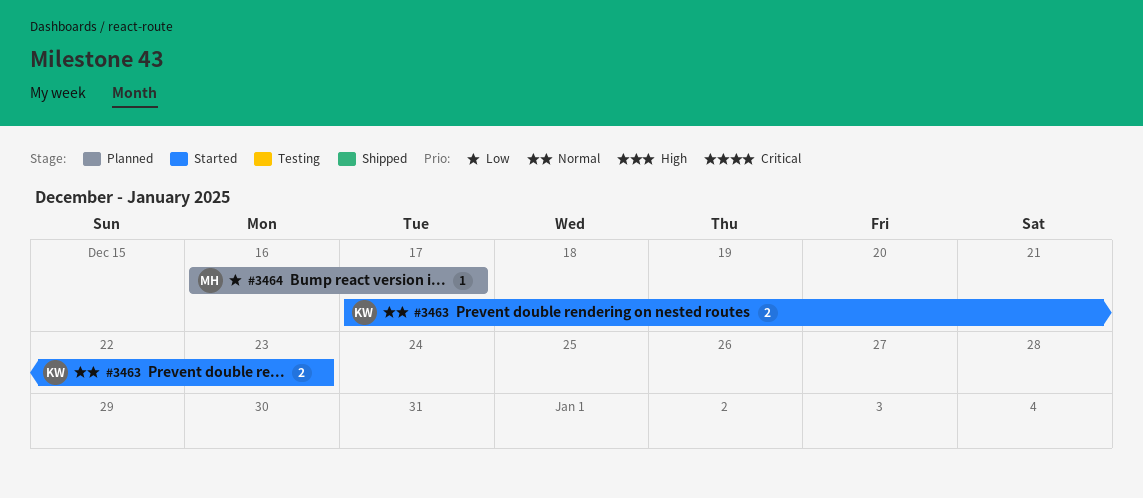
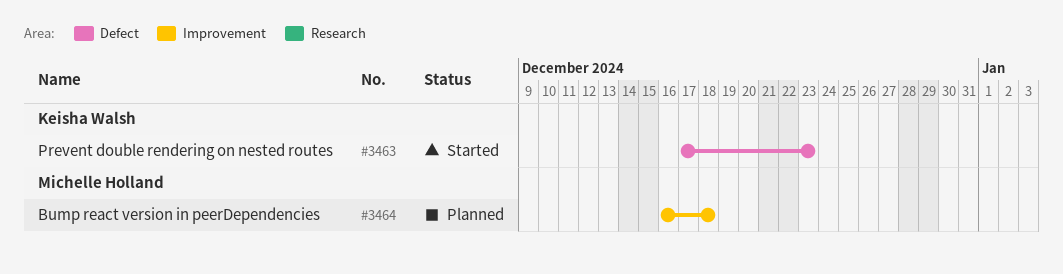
#3464, due: Dec 17 -> Dec 18

